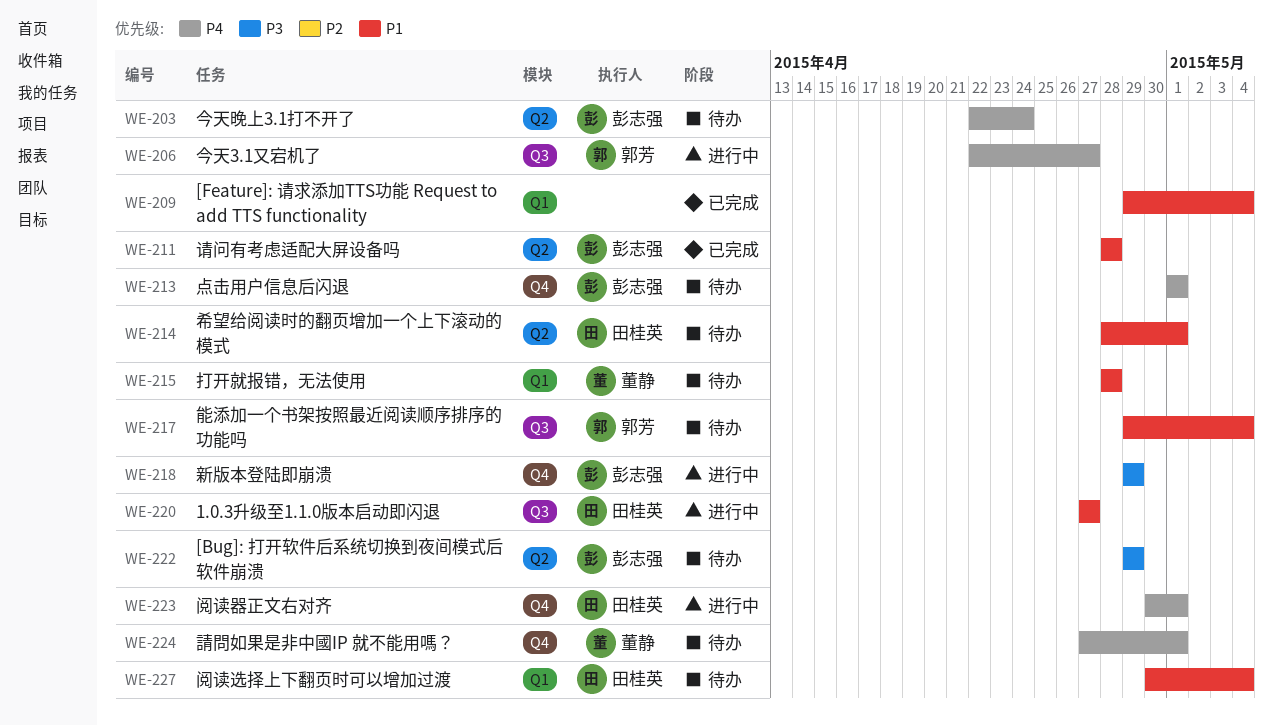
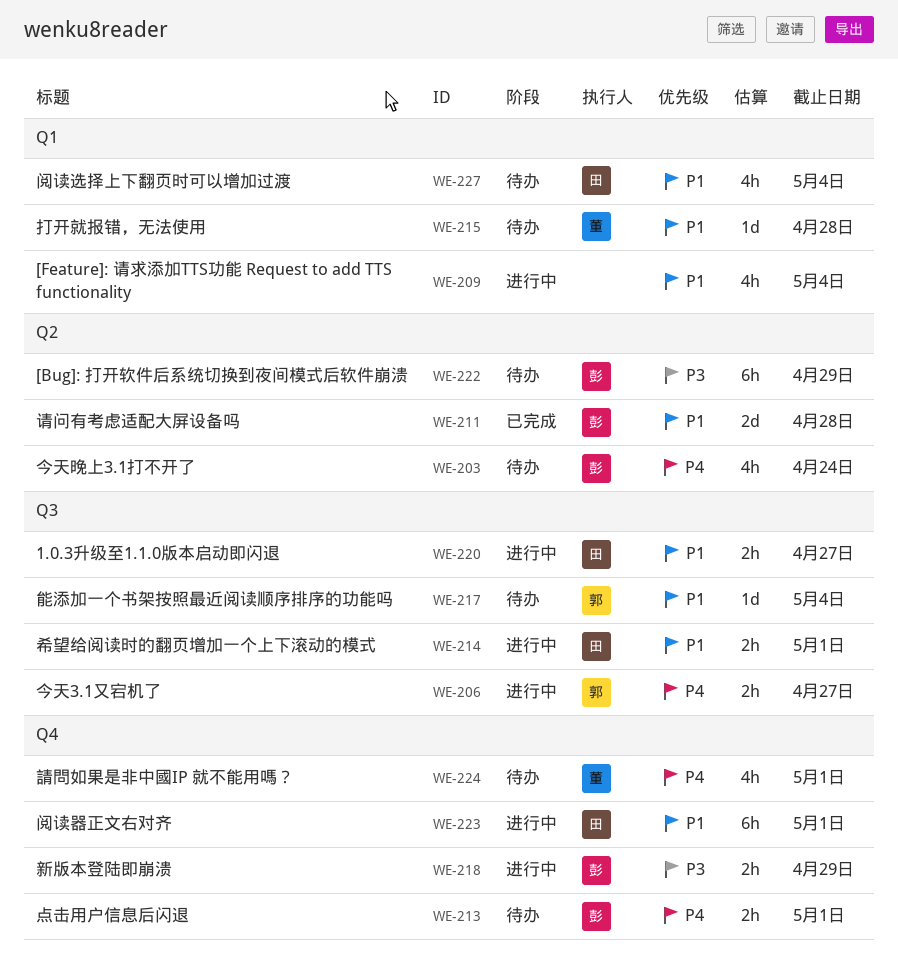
WE-209, status: 已完成 -> 进行中
WE-214, status: 待办 -> 进行中
WE-214, label: Q2 -> Q3
WE-223, priority: P4 -> P1

